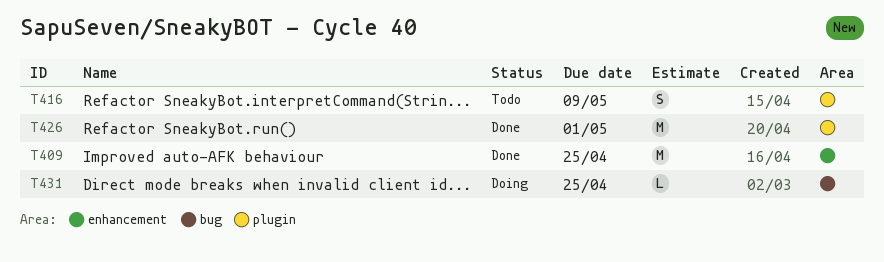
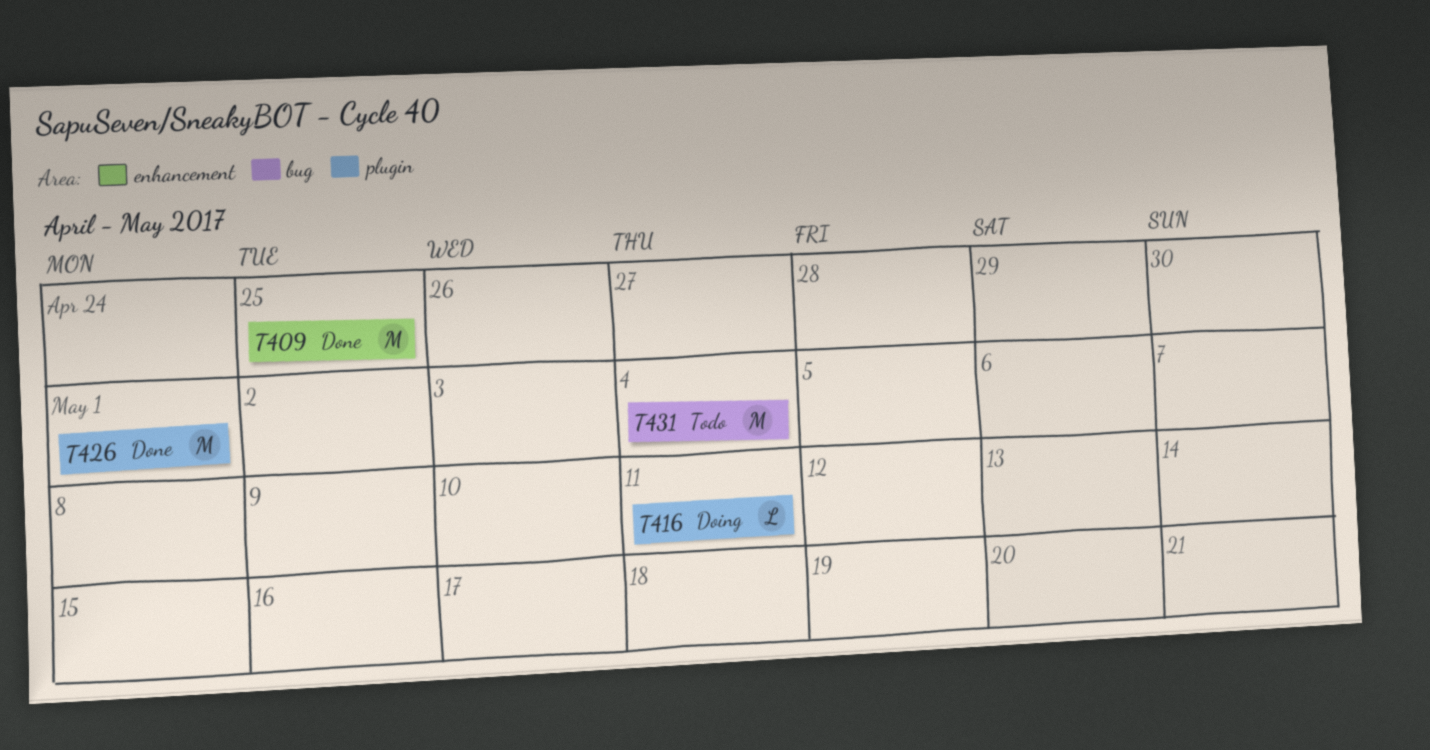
T416, status: Todo -> Doing
T416, estimate: S -> L
T416, due: May 9 -> May 11
T431, status: Doing -> Todo
T431, estimate: L -> M
T431, due: Apr 25 -> May 4

